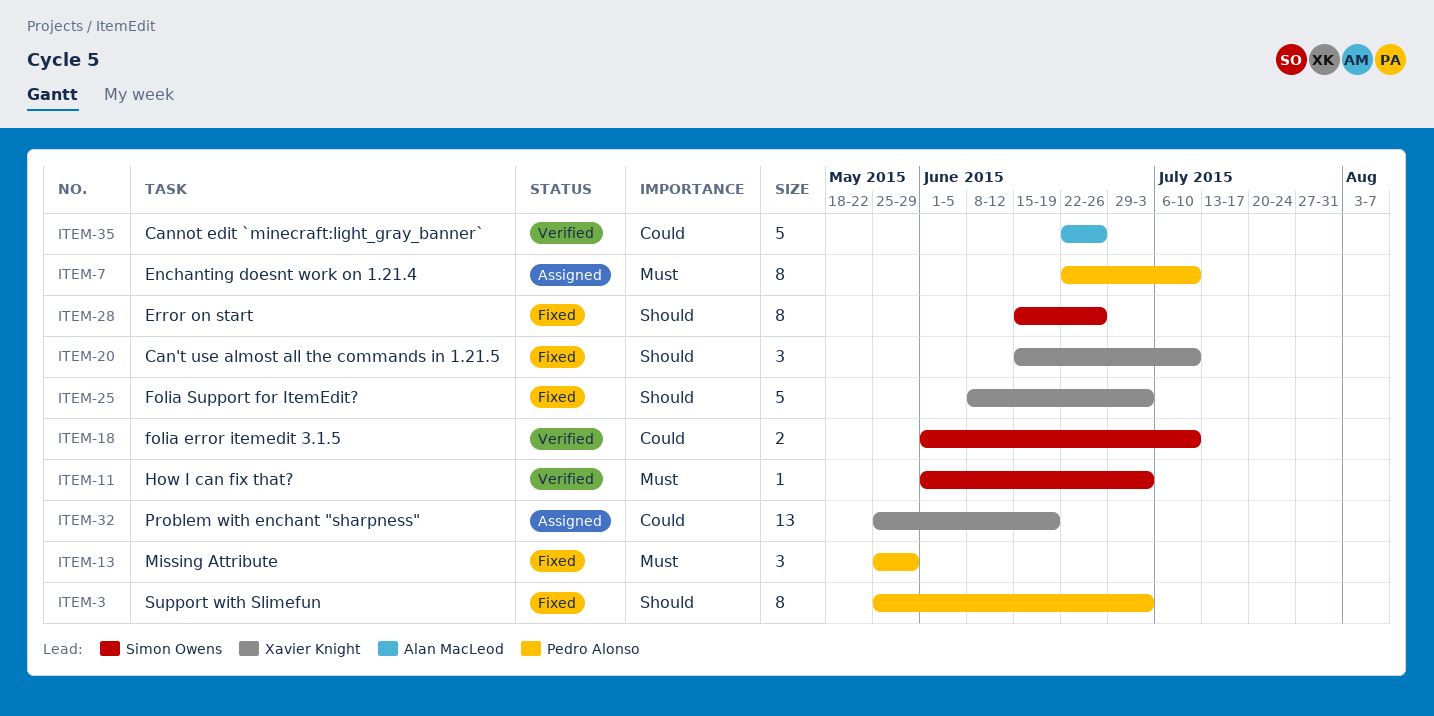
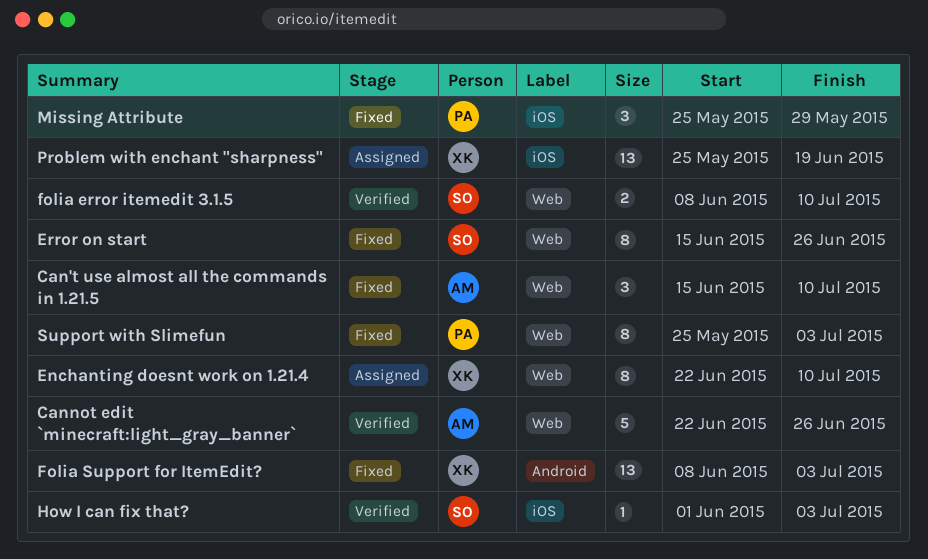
Can't use almost all the commands in 1.21.5, owner: Xavier Knight -> Alan MacLeod
Enchanting doesnt work on 1.21.4, owner: Pedro Alonso -> Xavier Knight
folia error itemedit 3.1.5, start: Jun 1 -> Jun 8
Folia Support for ItemEdit?, estimate: 5 -> 13

